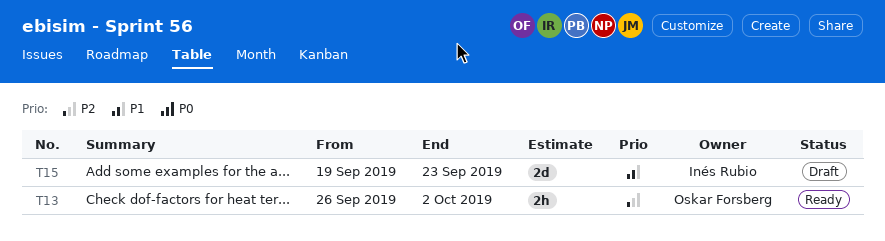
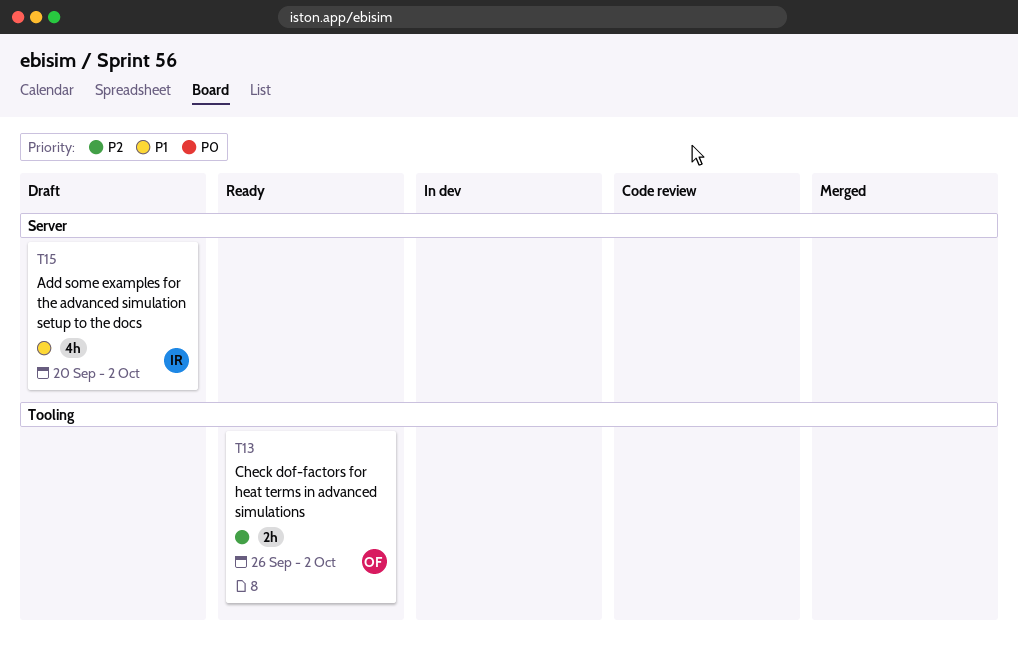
T15, estimate: 2d -> 4h
T15, start: Sep 19 -> Sep 20
T15, due: Sep 23 -> Oct 2

